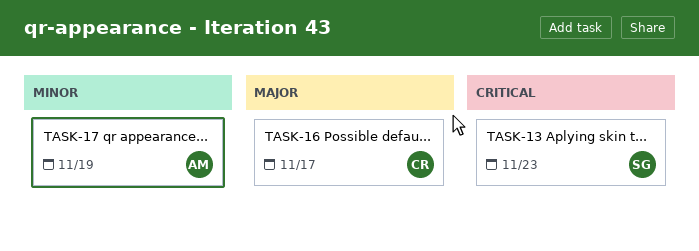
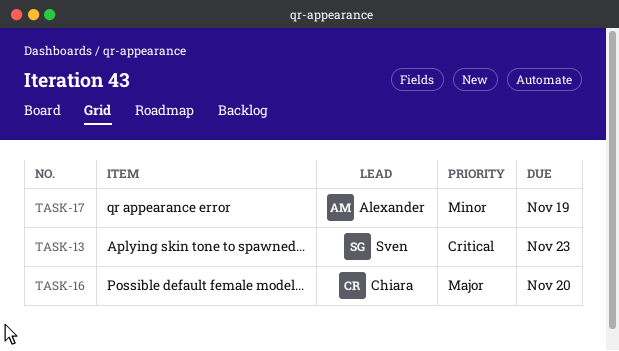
TASK-16, due: Nov 17 -> Nov 20

